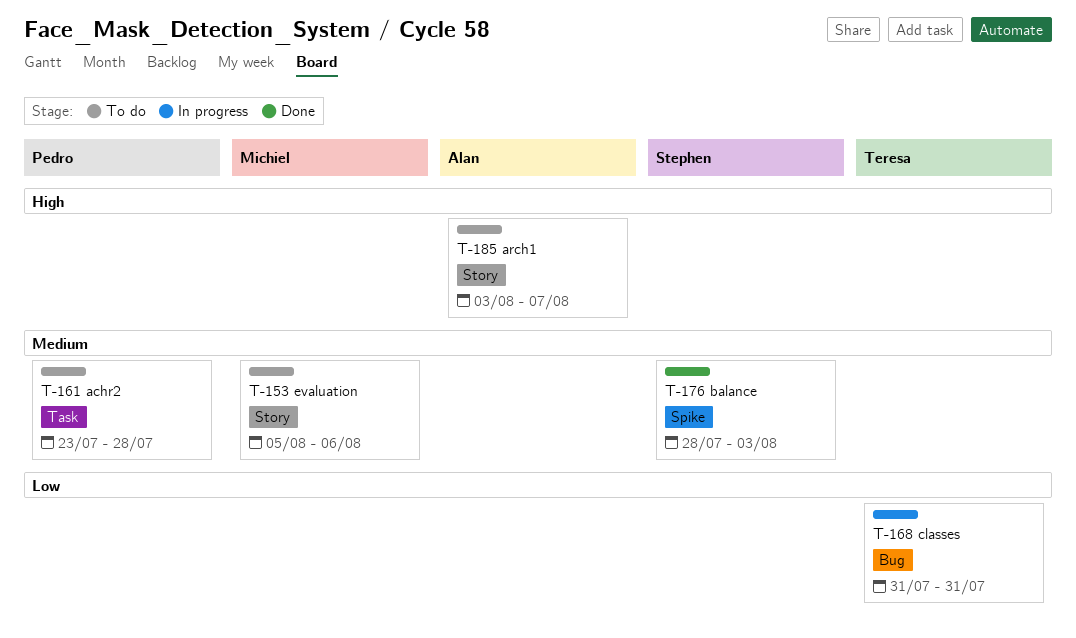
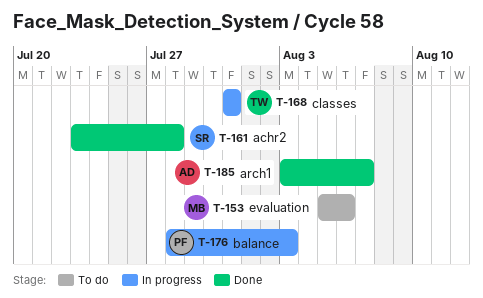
T-161, status: To do -> Done
T-161, owner: Pedro -> Stephen
T-176, status: Done -> In progress
T-176, owner: Stephen -> Pedro
T-185, status: To do -> Done

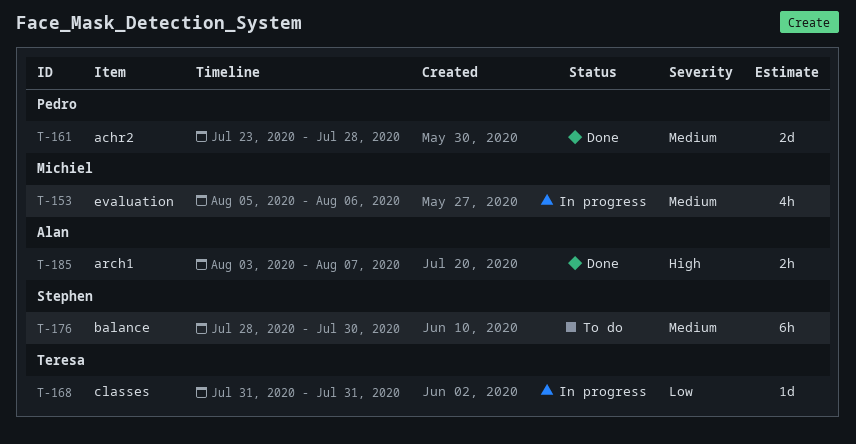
T-153, status: To do -> In progress
T-161, owner: Stephen -> Pedro
T-176, status: In progress -> To do
T-176, owner: Pedro -> Stephen
T-176, due: Aug 3 -> Jul 30

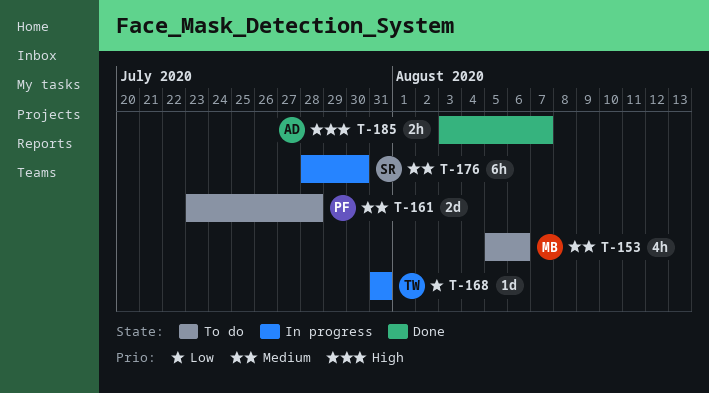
T-153, status: In progress -> To do
T-161, status: Done -> To do
T-176, status: To do -> In progress

